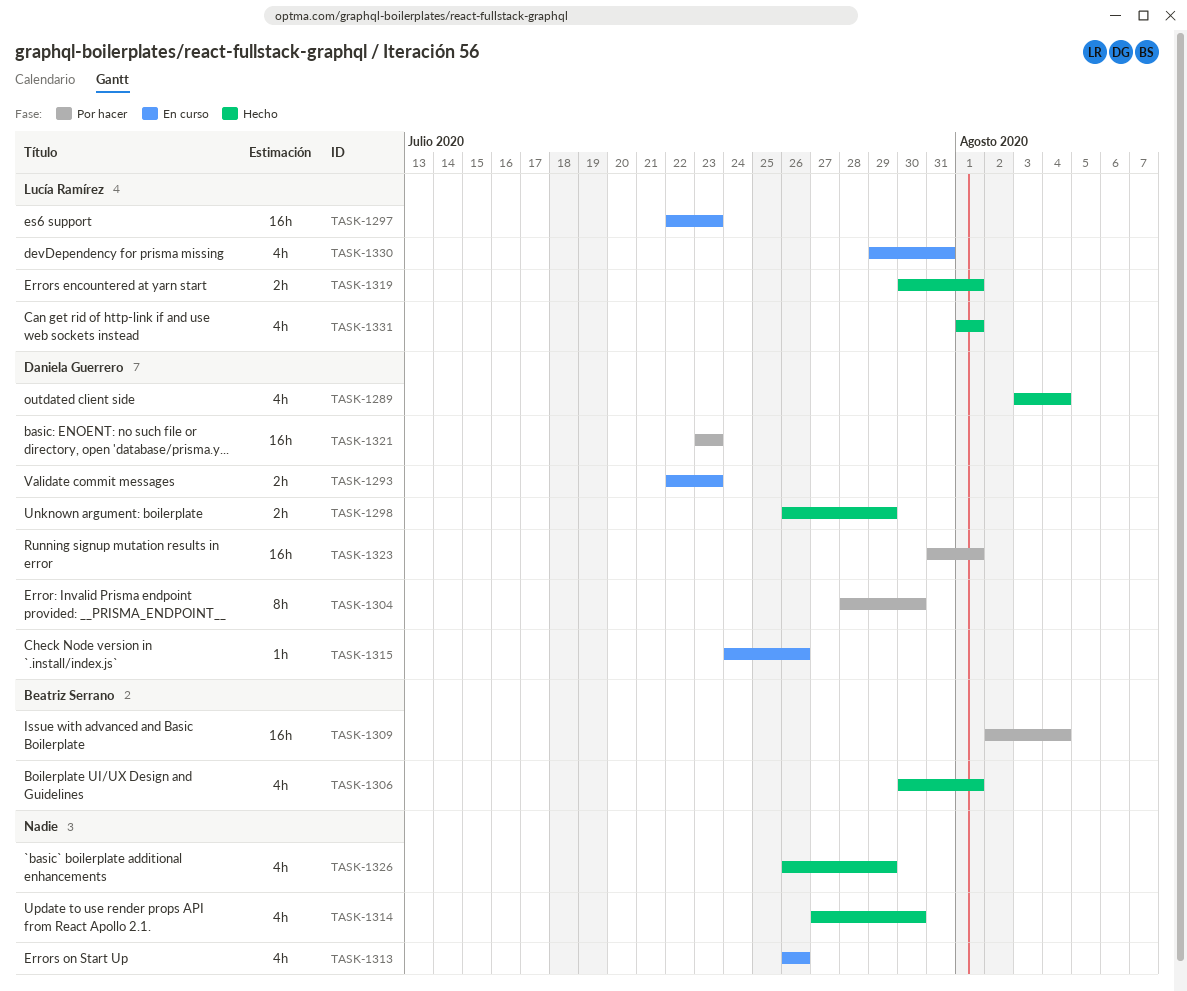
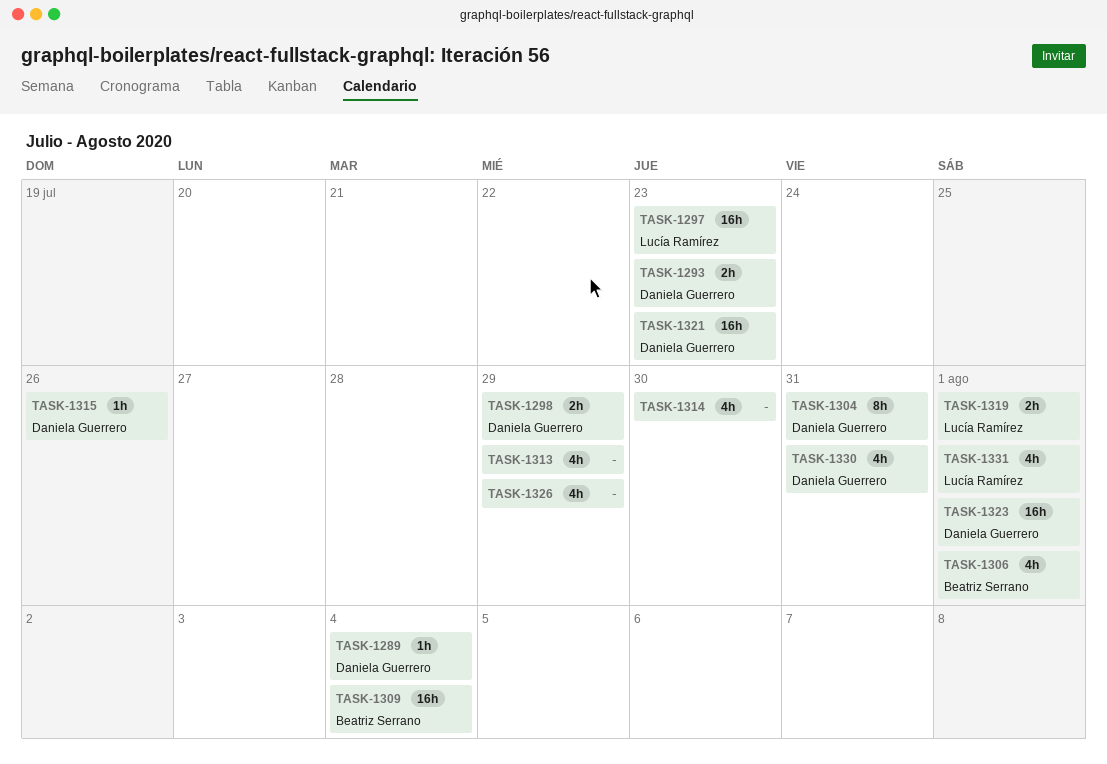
TASK-1289, estimate: 4h -> 1h
TASK-1304, due: Jul 30 -> Jul 31
TASK-1313, due: Jul 26 -> Jul 29
TASK-1330, owner: Lucía Ramírez -> Daniela Guerrero

